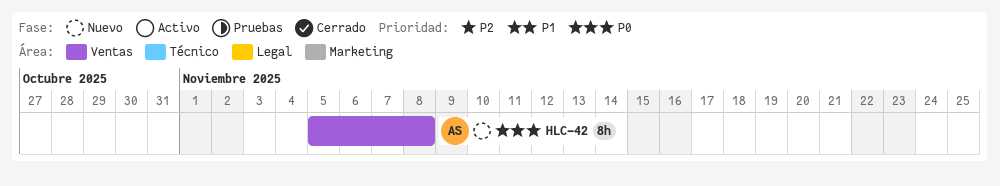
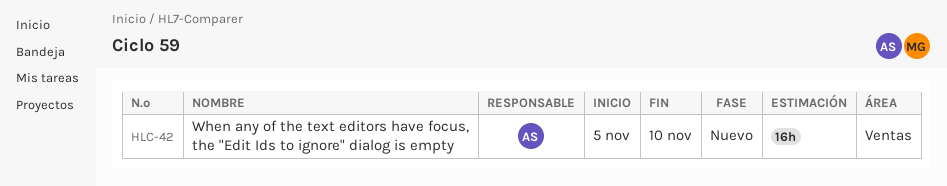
HLC-42, estimate: 8h -> 16h
HLC-42, due: Nov 8 -> Nov 10

